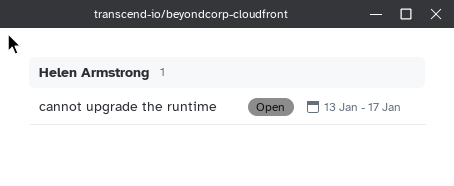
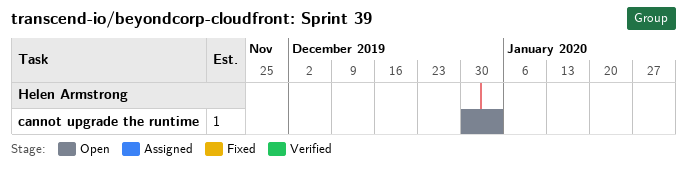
cannot upgrade the runtime, start: Jan 13 -> Dec 30
cannot upgrade the runtime, due: Jan 17 -> Jan 3

